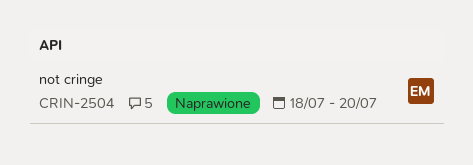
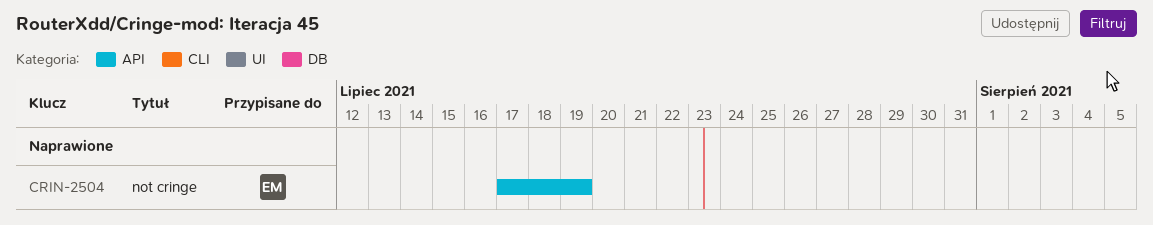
CRIN-2504, start: Jul 18 -> Jul 17
CRIN-2504, due: Jul 20 -> Jul 19

